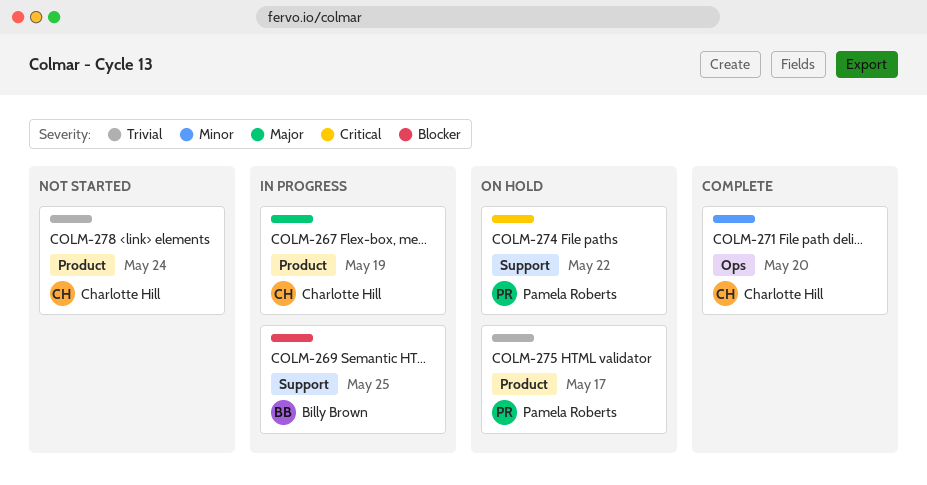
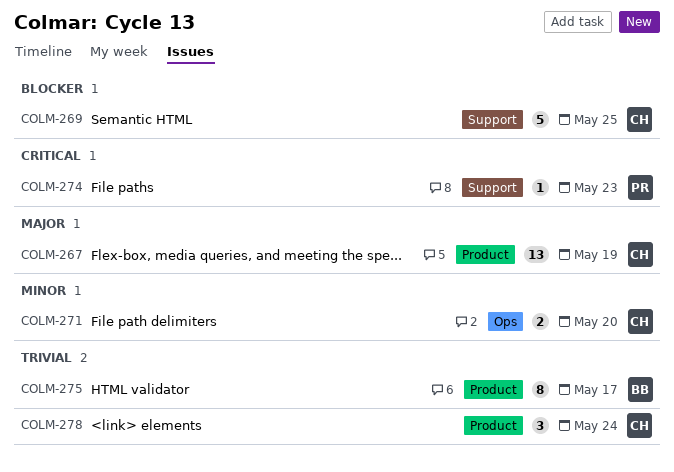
COLM-269, owner: Billy Brown -> Charlotte Hill
COLM-274, due: May 22 -> May 23
COLM-275, owner: Pamela Roberts -> Billy Brown

